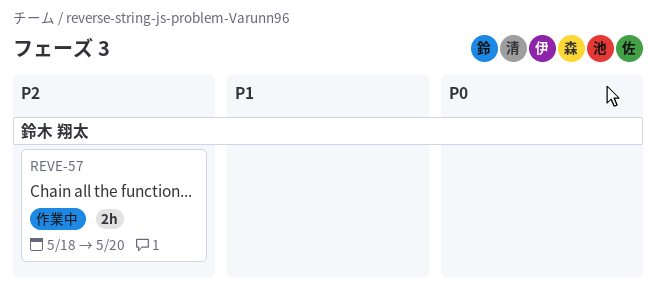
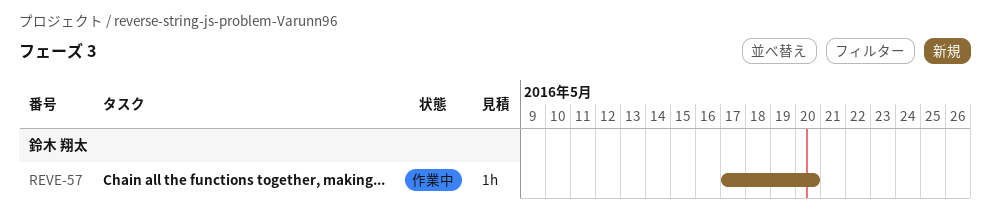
REVE-57, estimate: 2h -> 1h
REVE-57, start: May 18 -> May 17

